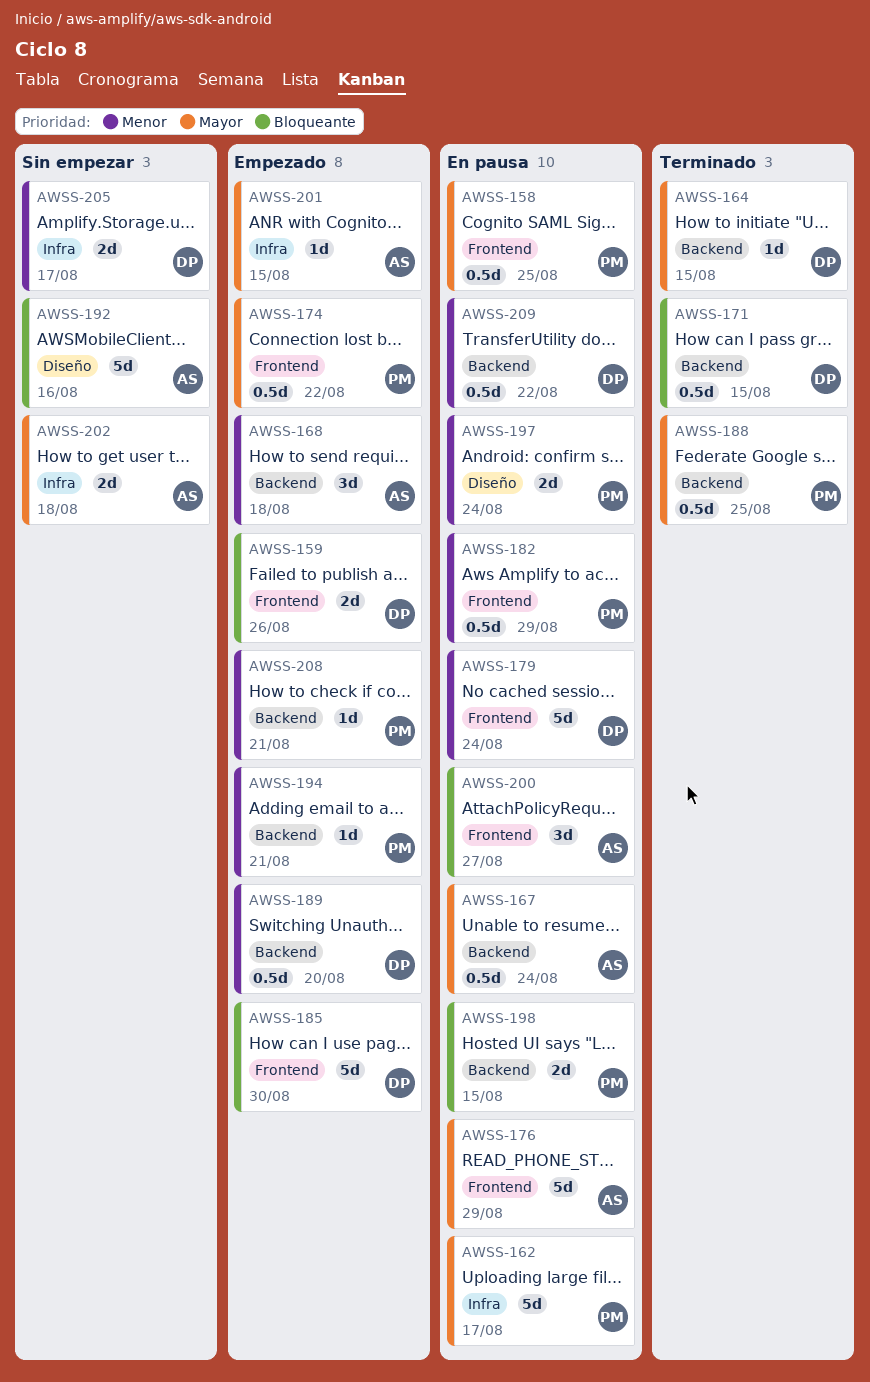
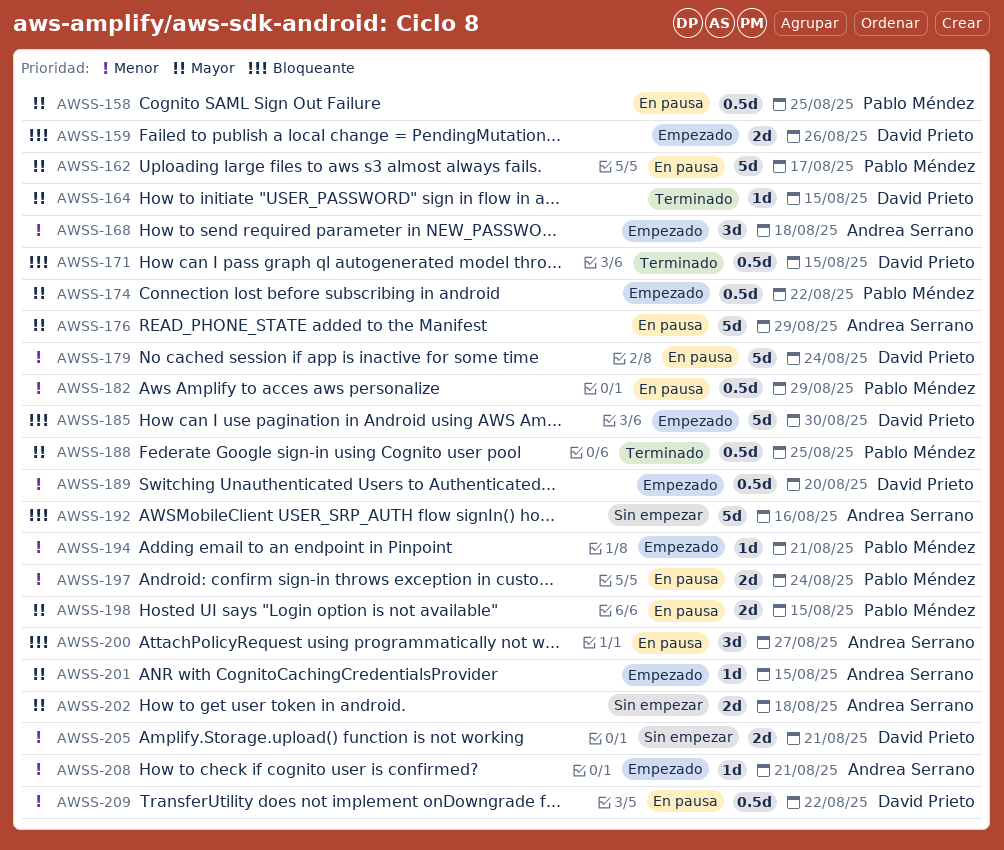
AWSS-167: present -> none
AWSS-198, priority: Bloqueante -> Mayor
AWSS-205, due: Aug 17 -> Aug 21
AWSS-208, owner: Pablo Méndez -> Andrea Serrano

